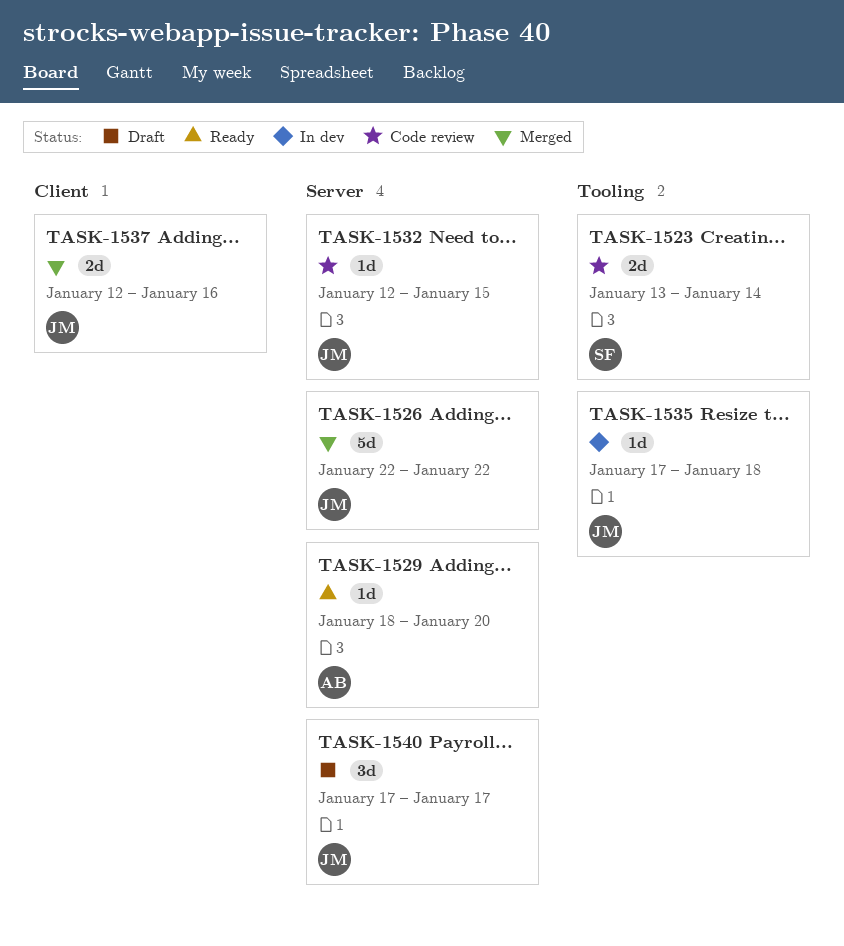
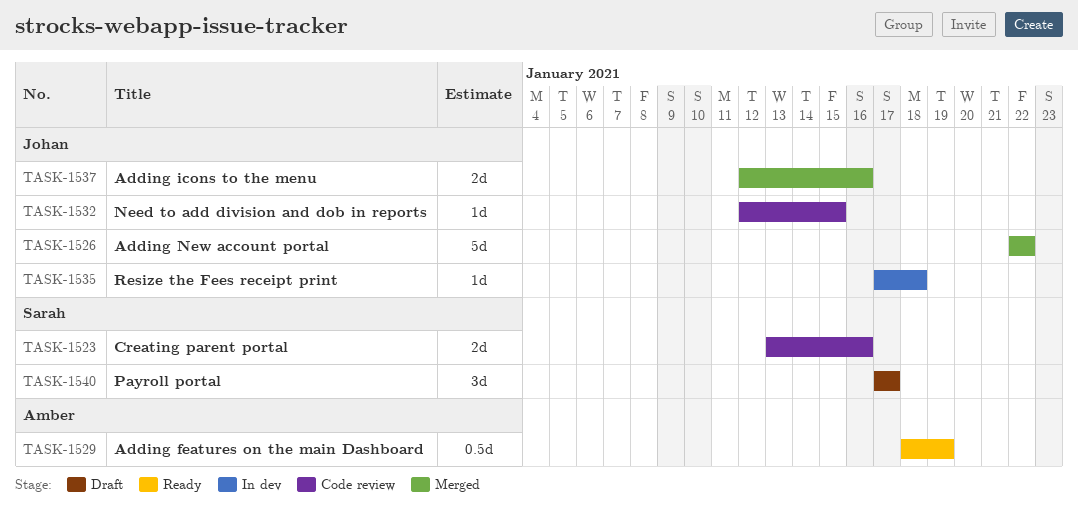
TASK-1523, due: Jan 14 -> Jan 16
TASK-1529, estimate: 1d -> 0.5d
TASK-1529, due: Jan 20 -> Jan 19
TASK-1540, owner: Johan -> Sarah

